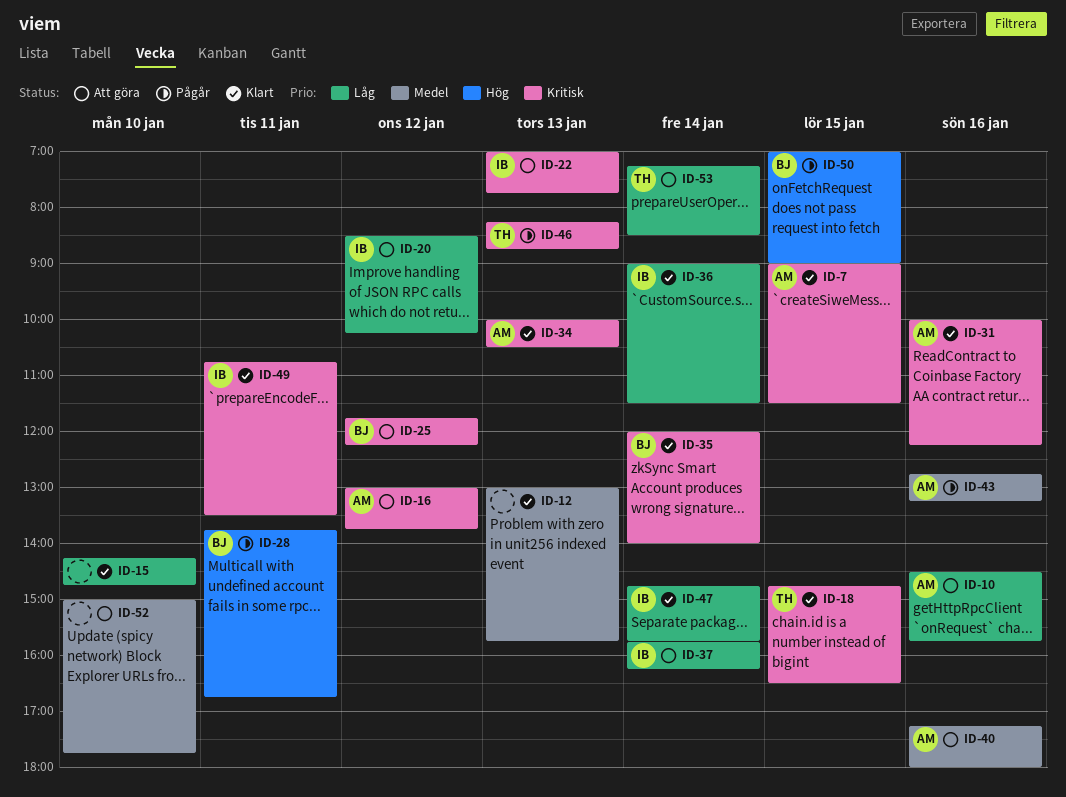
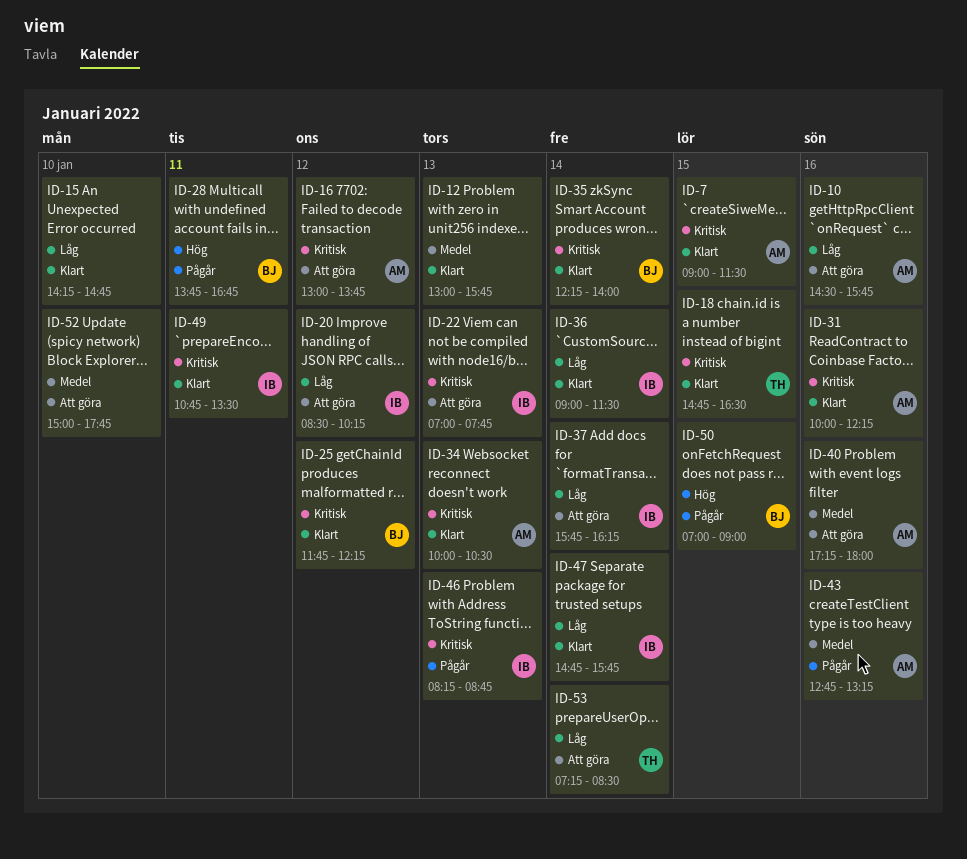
ID-25, status: Att göra -> Klart
ID-35, begins: 12:00 -> 12:15
ID-46, owner: TH -> IB

